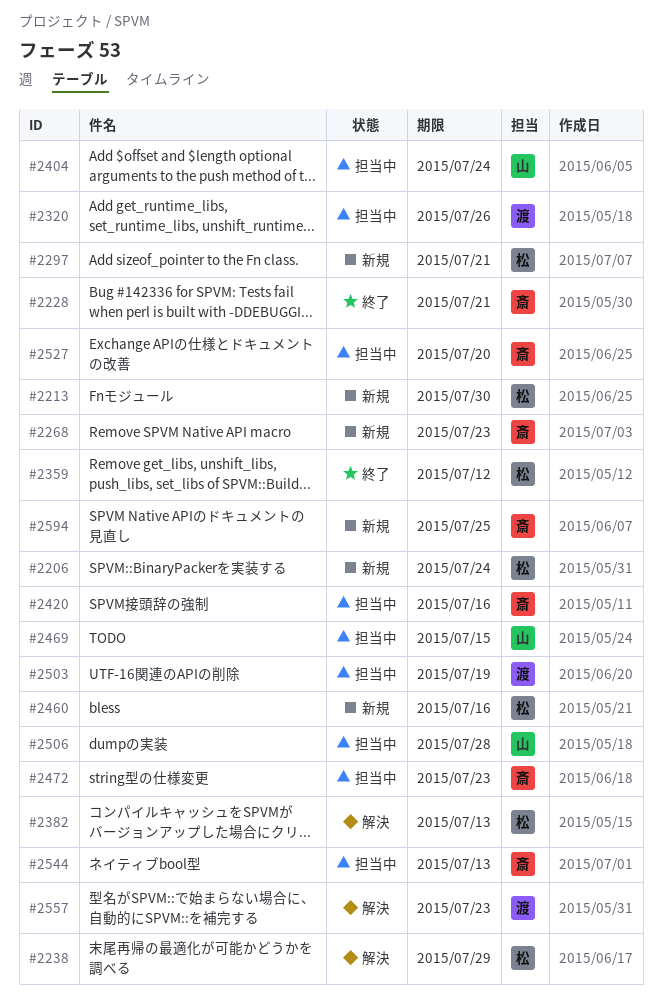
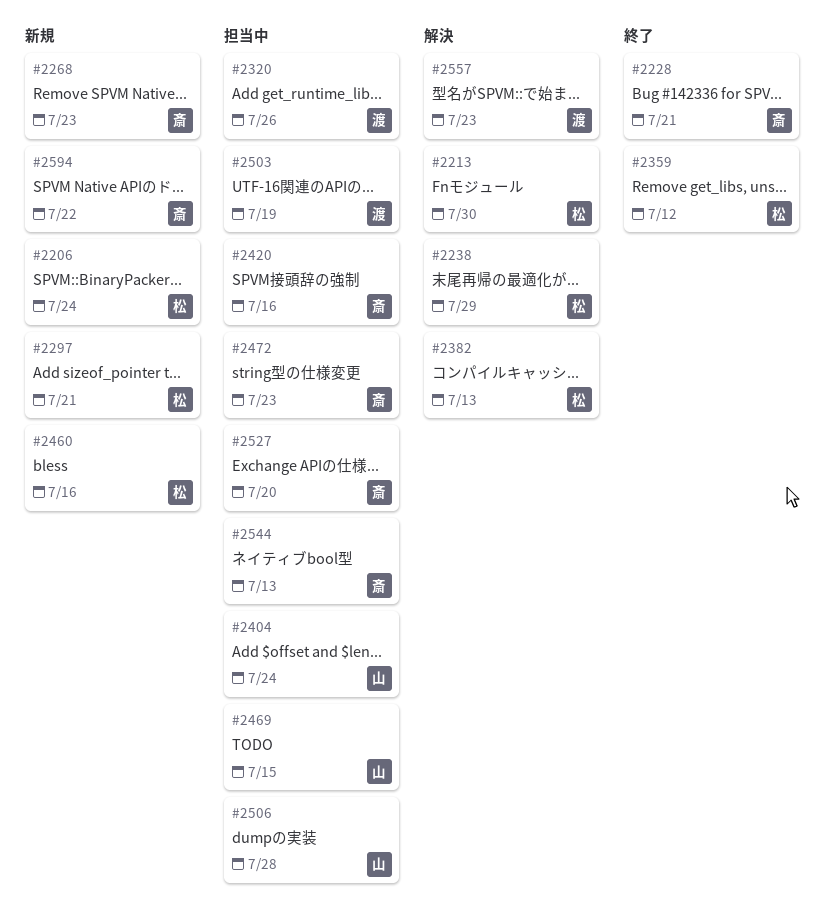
#2213, status: 新規 -> 解決
#2594, due: Jul 25 -> Jul 22

